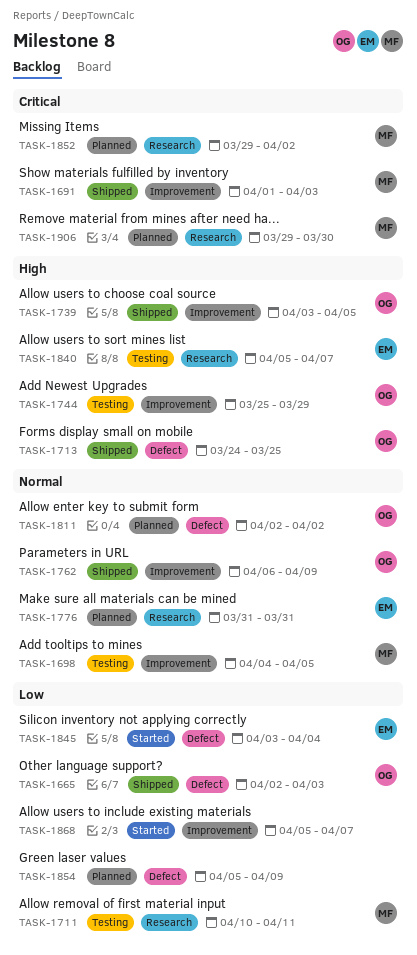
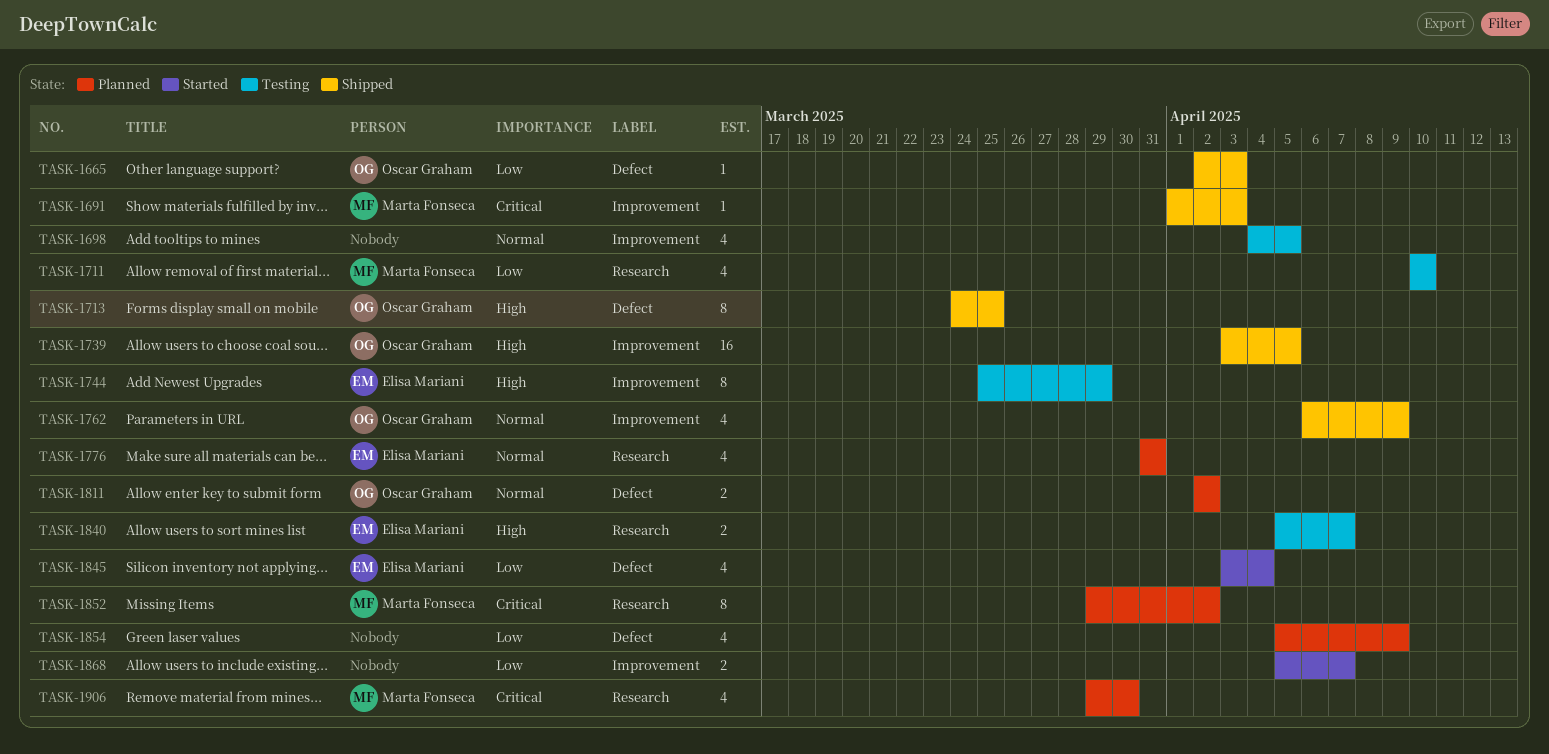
TASK-1698, owner: Marta Fonseca -> none
TASK-1711, due: Apr 11 -> Apr 10
TASK-1744, owner: Oscar Graham -> Elisa Mariani

